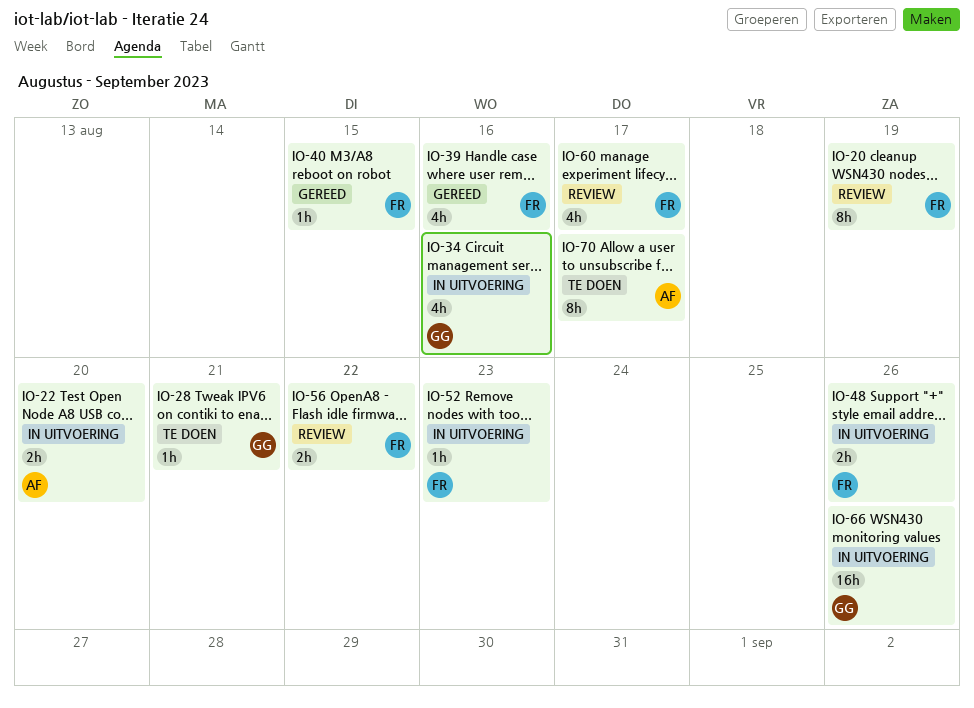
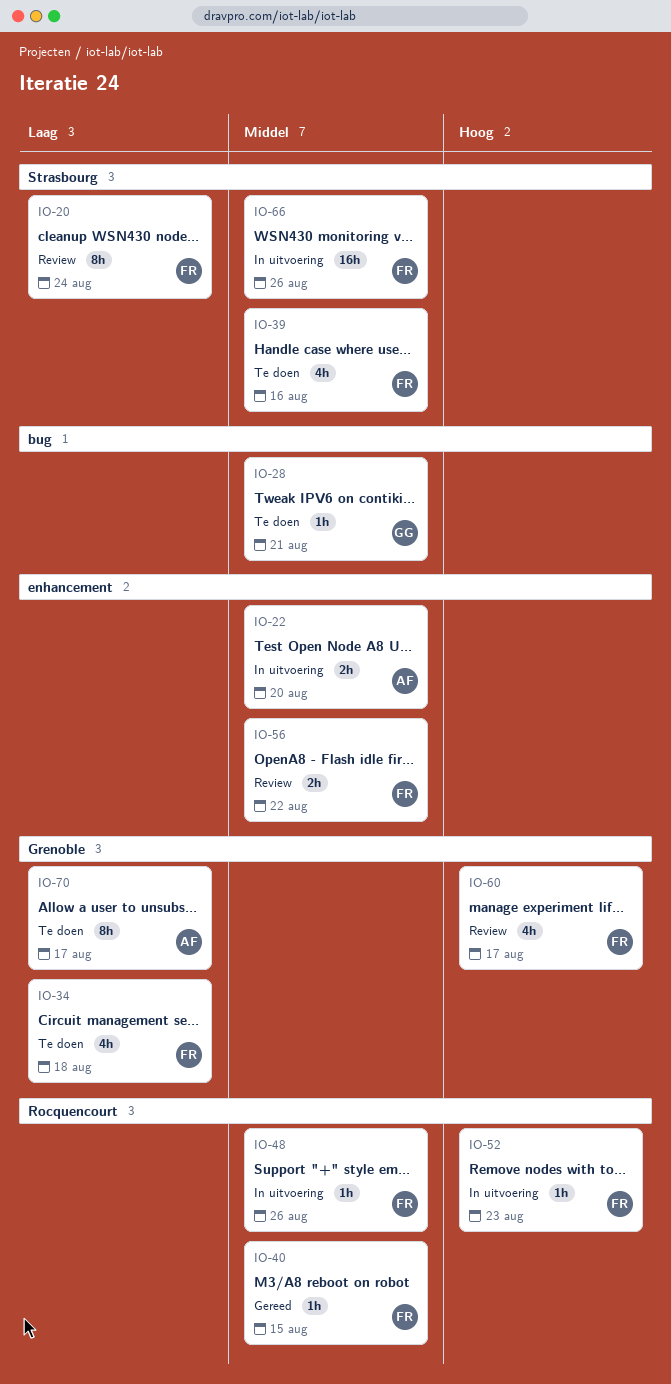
IO-20, due: Aug 19 -> Aug 24
IO-34, status: In uitvoering -> Te doen
IO-34, owner: GG -> FR
IO-34, due: Aug 16 -> Aug 18
IO-39, status: Gereed -> Te doen
IO-48, estimate: 2h -> 1h
IO-66, owner: GG -> FR

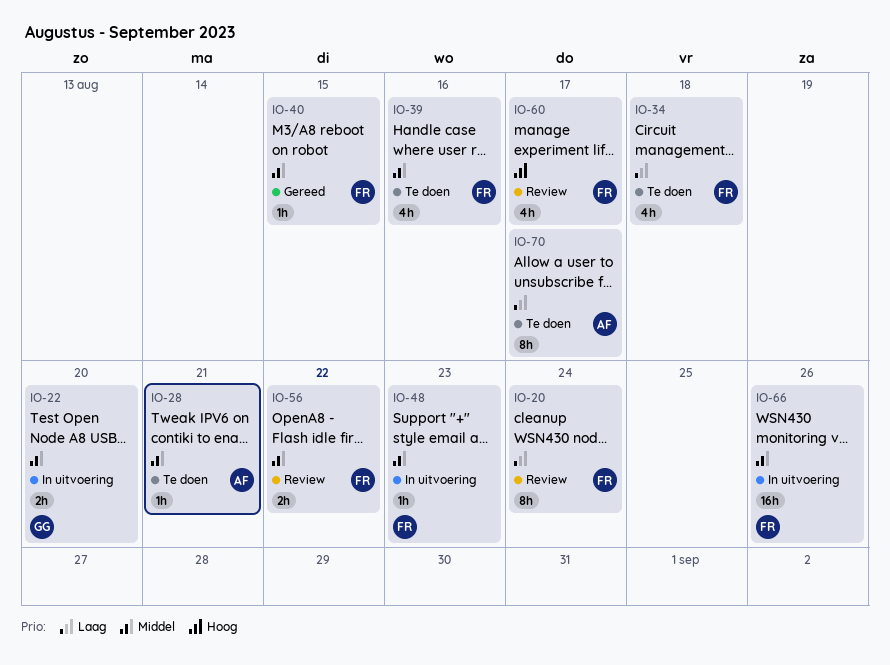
IO-22, owner: AF -> GG
IO-28, owner: GG -> AF
IO-48, due: Aug 26 -> Aug 23
IO-52: present -> none

